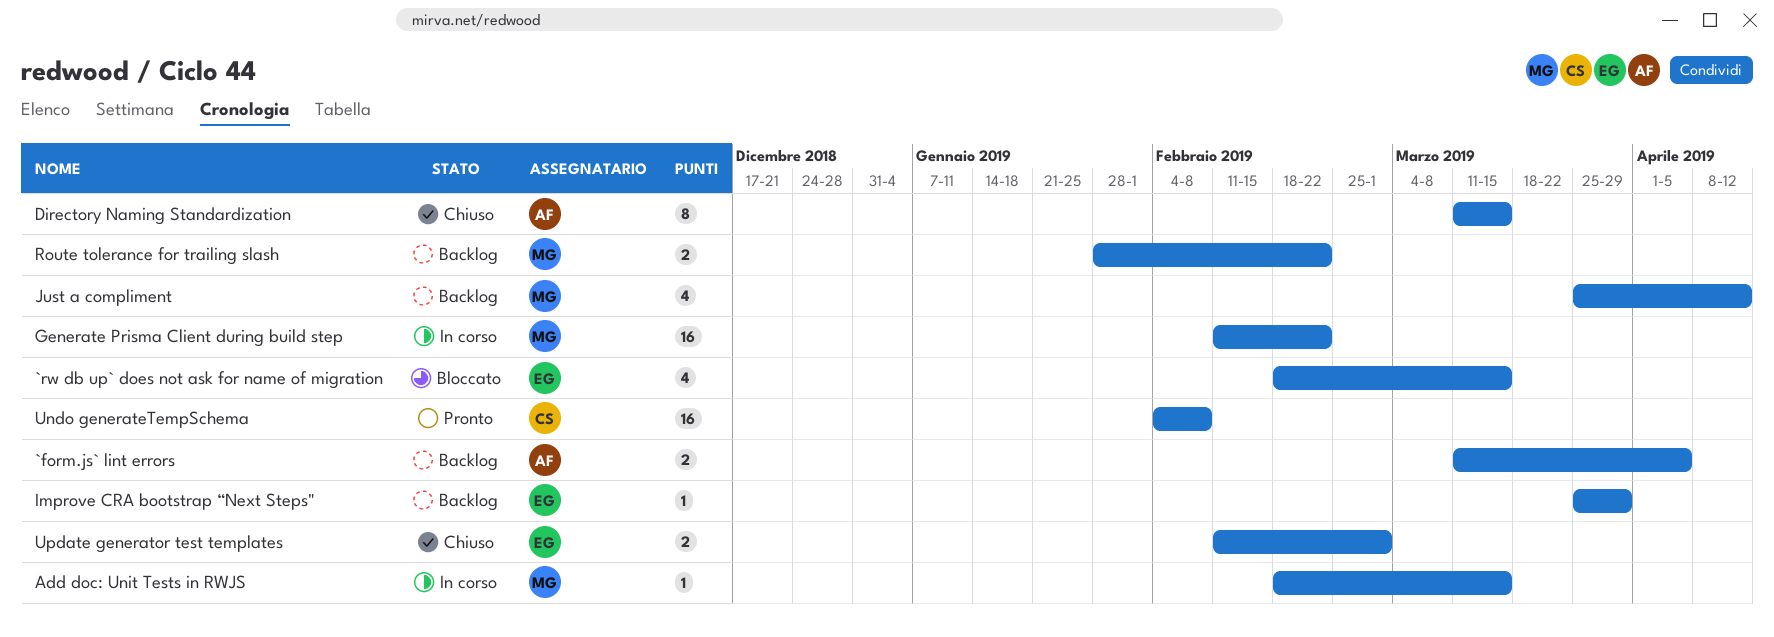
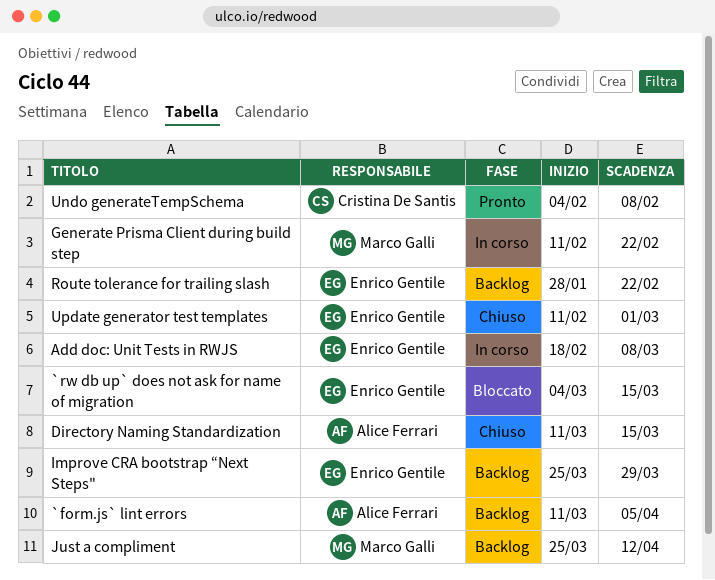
`rw db up` does not ask for name of migration, start: Feb 18 -> Mar 4
Add doc: Unit Tests in RWJS, owner: Marco Galli -> Enrico Gentile
Add doc: Unit Tests in RWJS, due: Mar 15 -> Mar 8
Route tolerance for trailing slash, owner: Marco Galli -> Enrico Gentile

